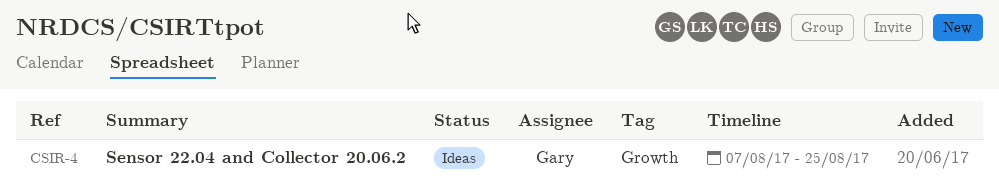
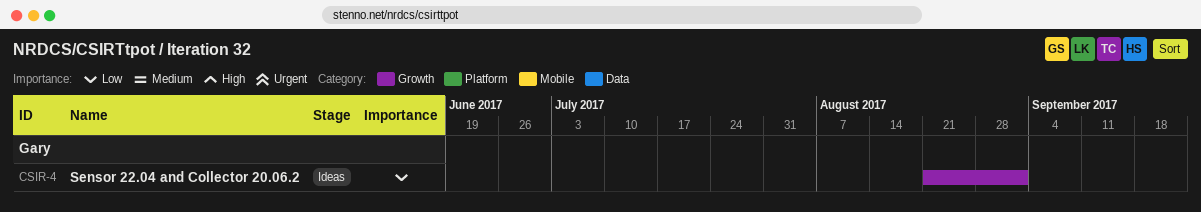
CSIR-4, start: Aug 7 -> Aug 21
CSIR-4, due: Aug 25 -> Sep 1

